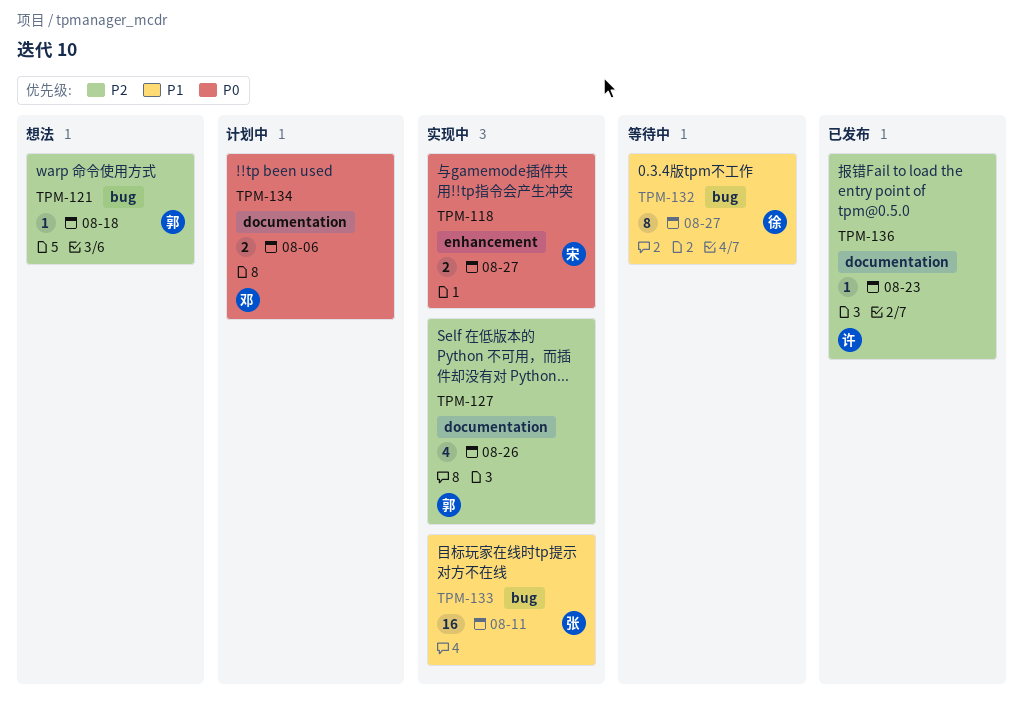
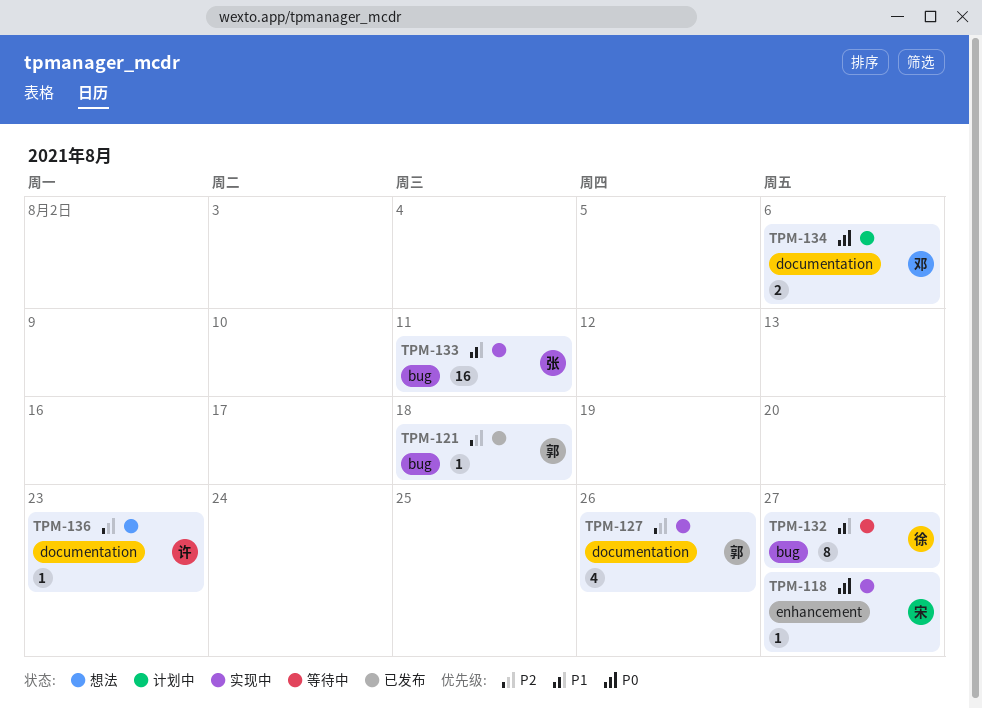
TPM-118, estimate: 2 -> 1
TPM-121, status: 想法 -> 已发布
TPM-136, status: 已发布 -> 想法

